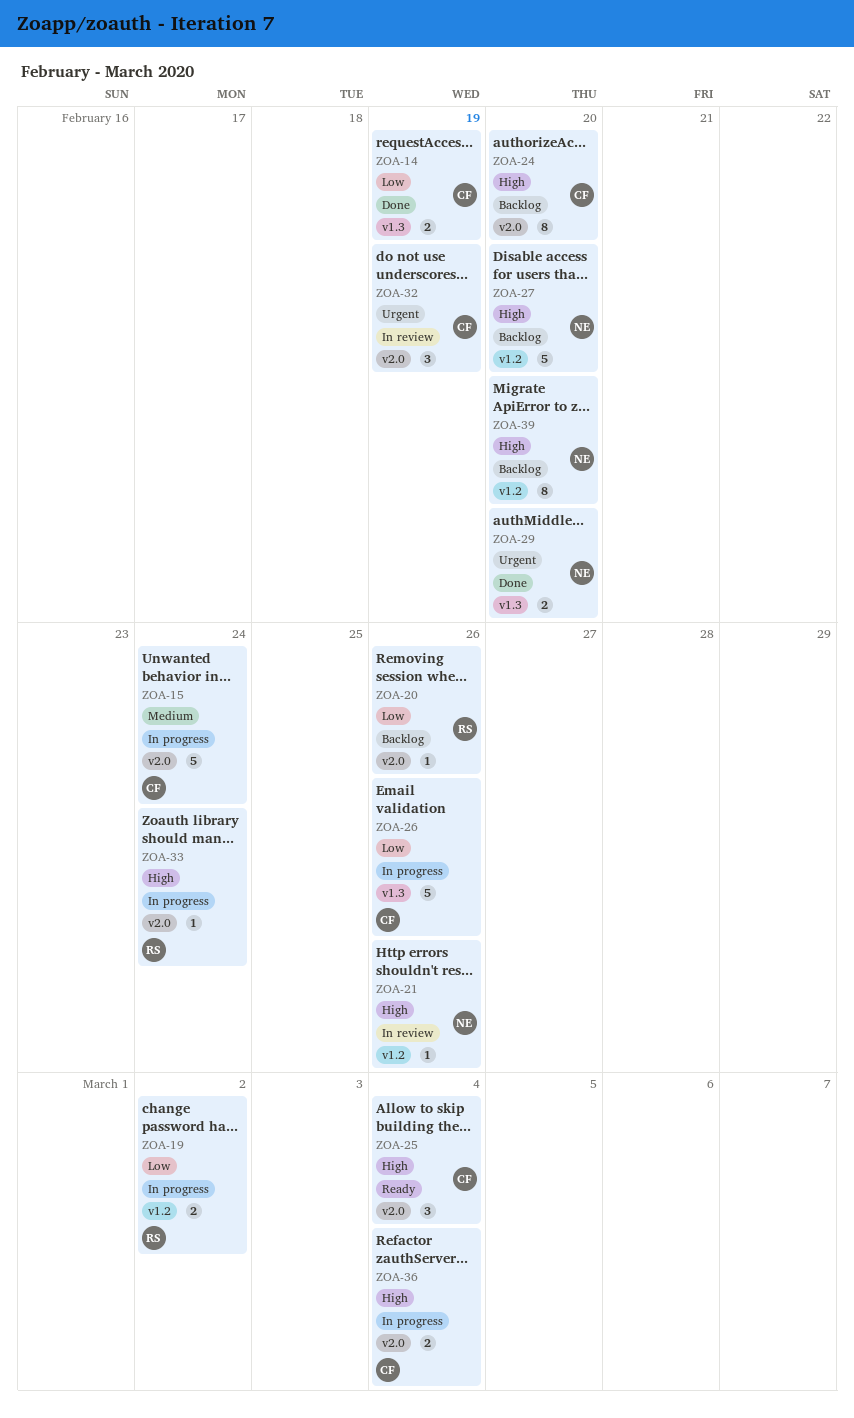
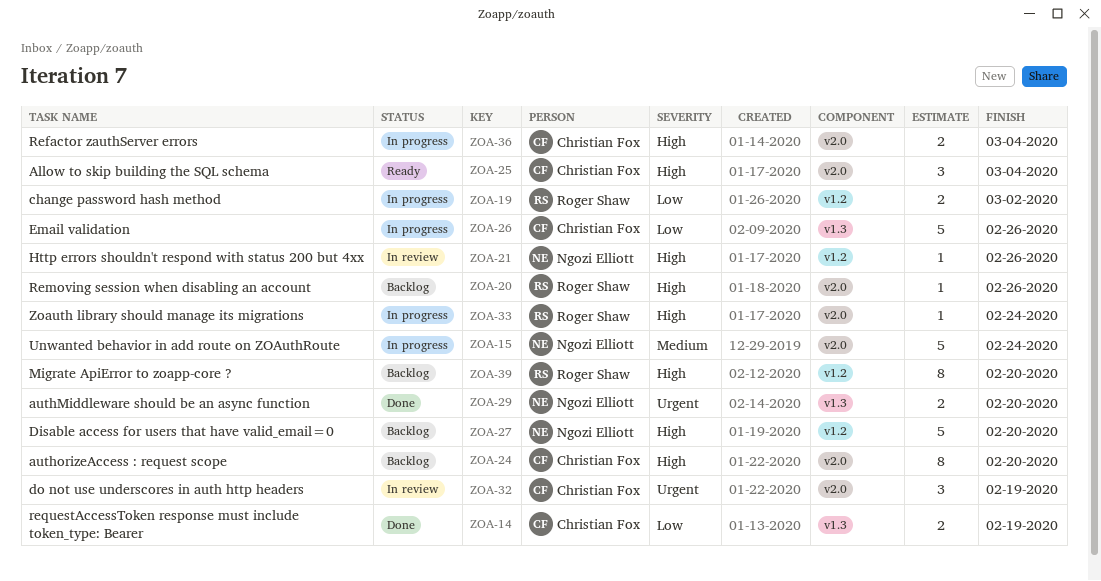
ZOA-15, owner: Christian Fox -> Ngozi Elliott
ZOA-20, priority: Low -> High
ZOA-39, owner: Ngozi Elliott -> Roger Shaw

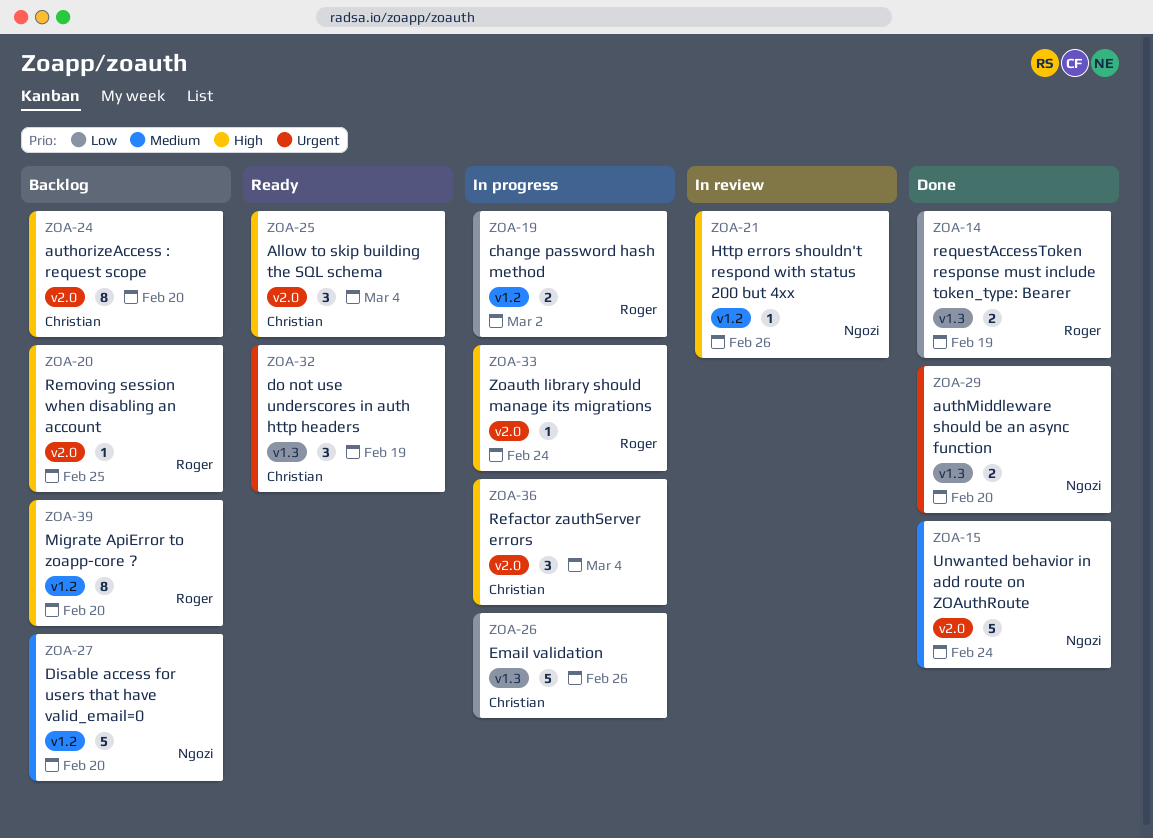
ZOA-14, owner: Christian Fox -> Roger Shaw
ZOA-15, status: In progress -> Done
ZOA-20, due: Feb 26 -> Feb 25
ZOA-27, priority: High -> Medium
ZOA-32, status: In review -> Ready
ZOA-32, label: v2.0 -> v1.3
ZOA-36, estimate: 2 -> 3

